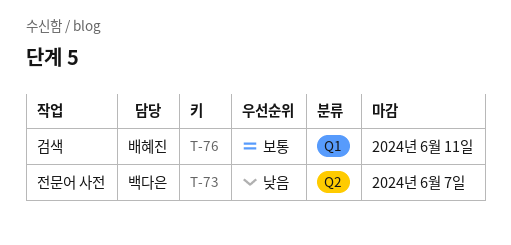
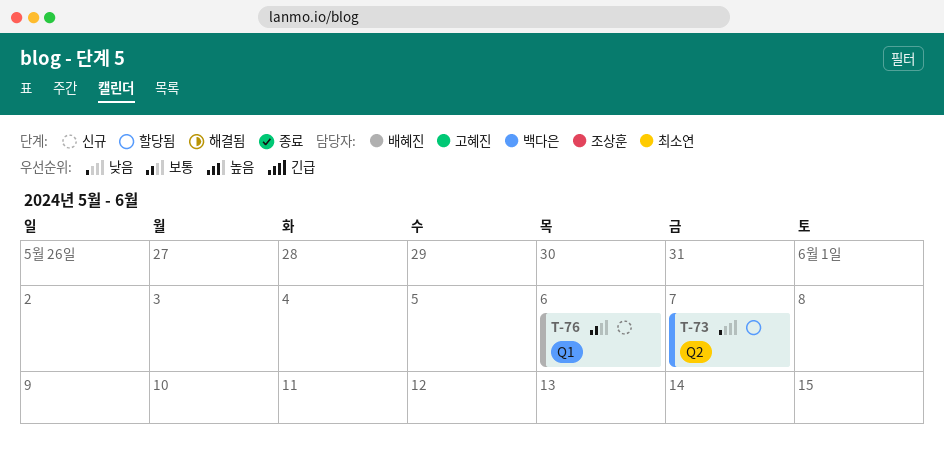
T-76, due: Jun 11 -> Jun 6

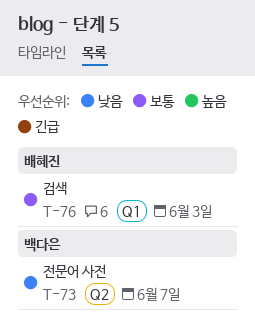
T-76, due: Jun 6 -> Jun 3

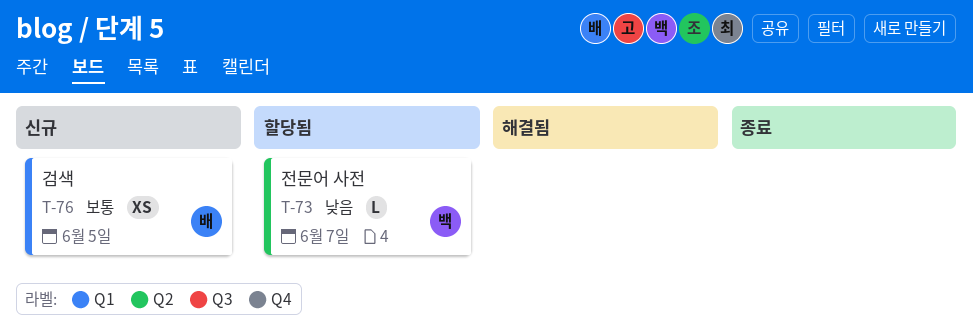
T-76, due: Jun 3 -> Jun 5

